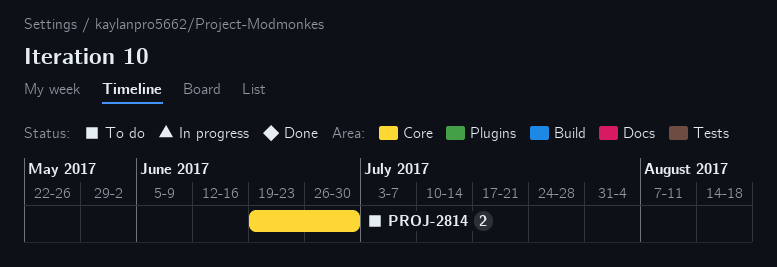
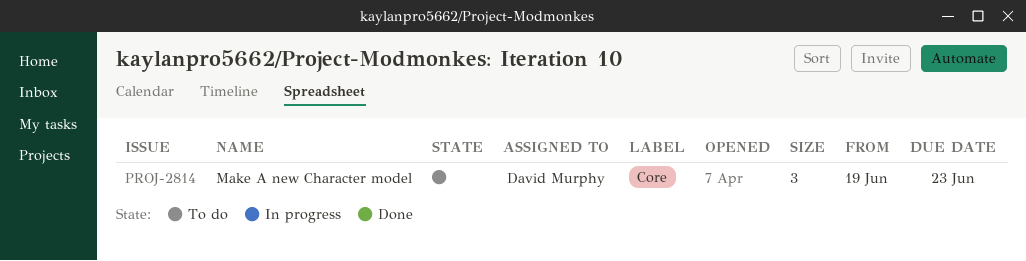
PROJ-2814, estimate: 2 -> 3
PROJ-2814, due: Jun 30 -> Jun 23

